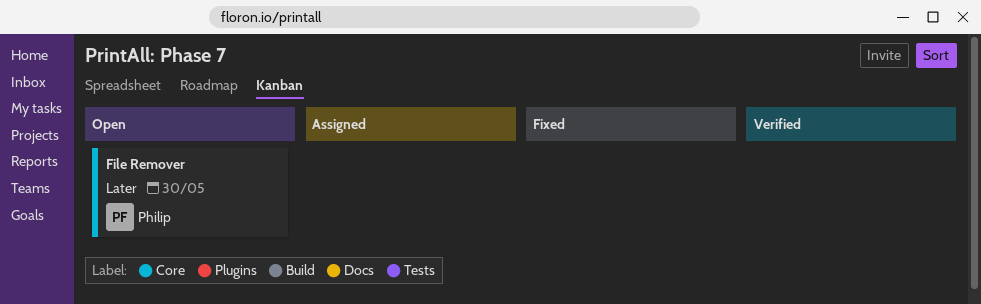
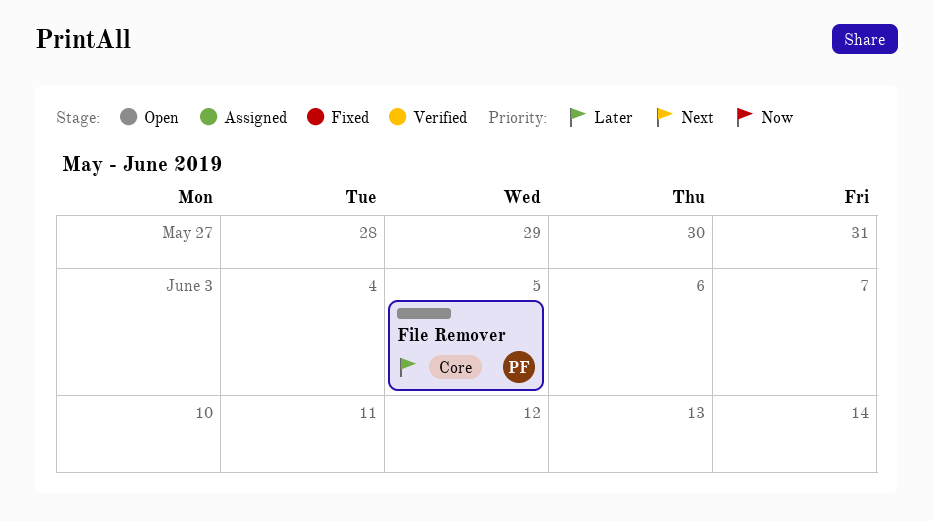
File Remover, due: May 30 -> Jun 5

